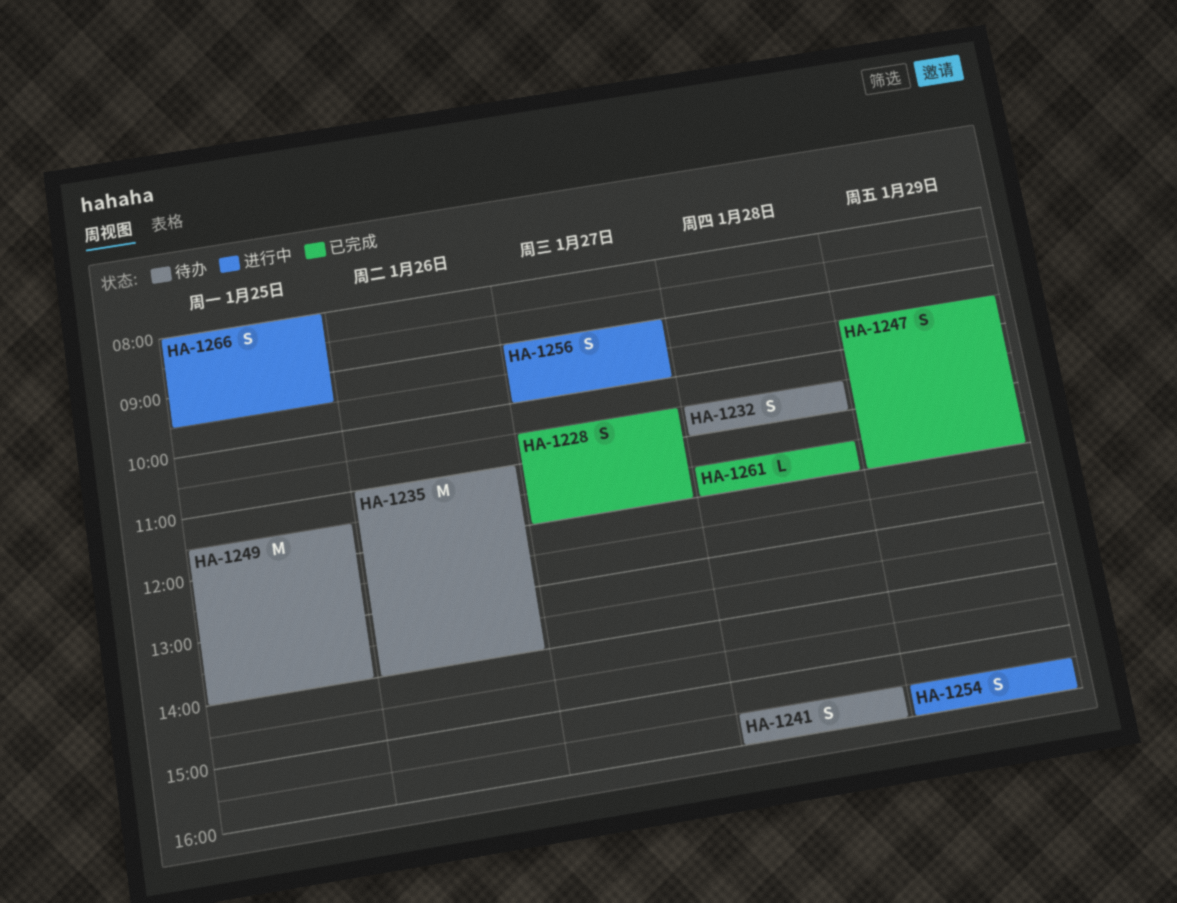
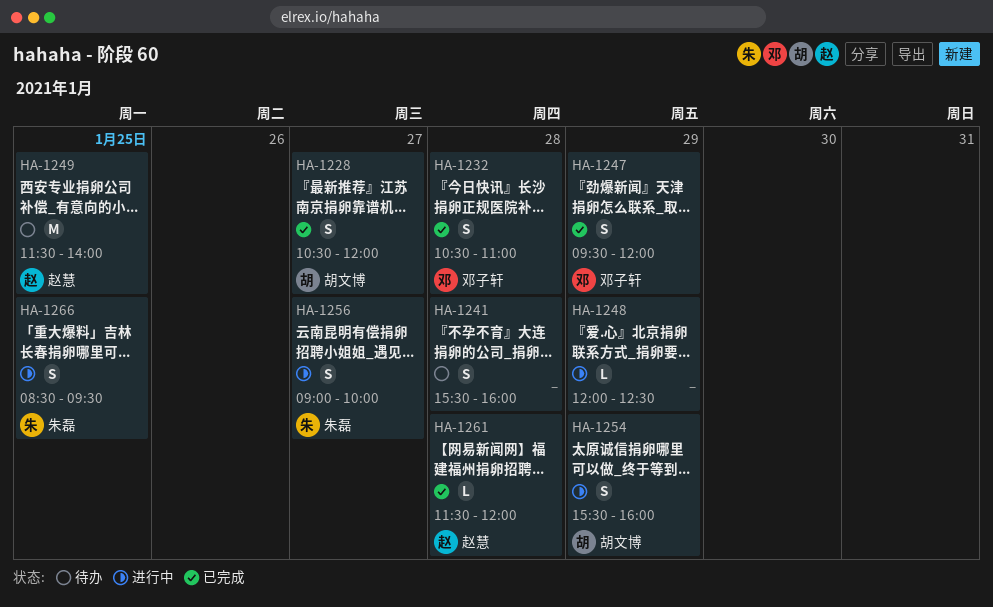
HA-1232, status: 待办 -> 已完成
HA-1235: present -> none
HA-1248: none -> present
HA-1266, begins: 08:00 -> 08:30

